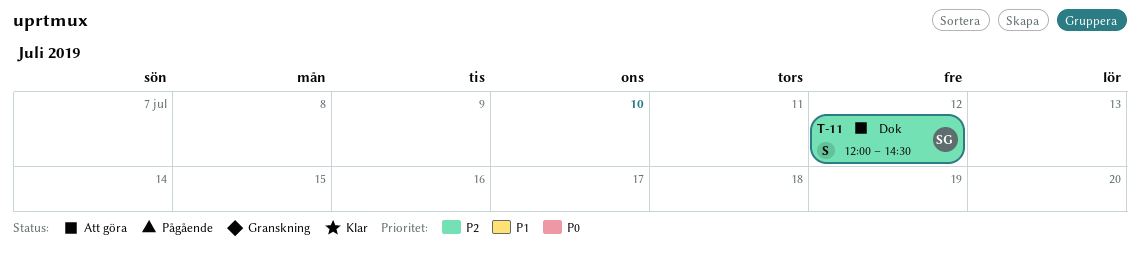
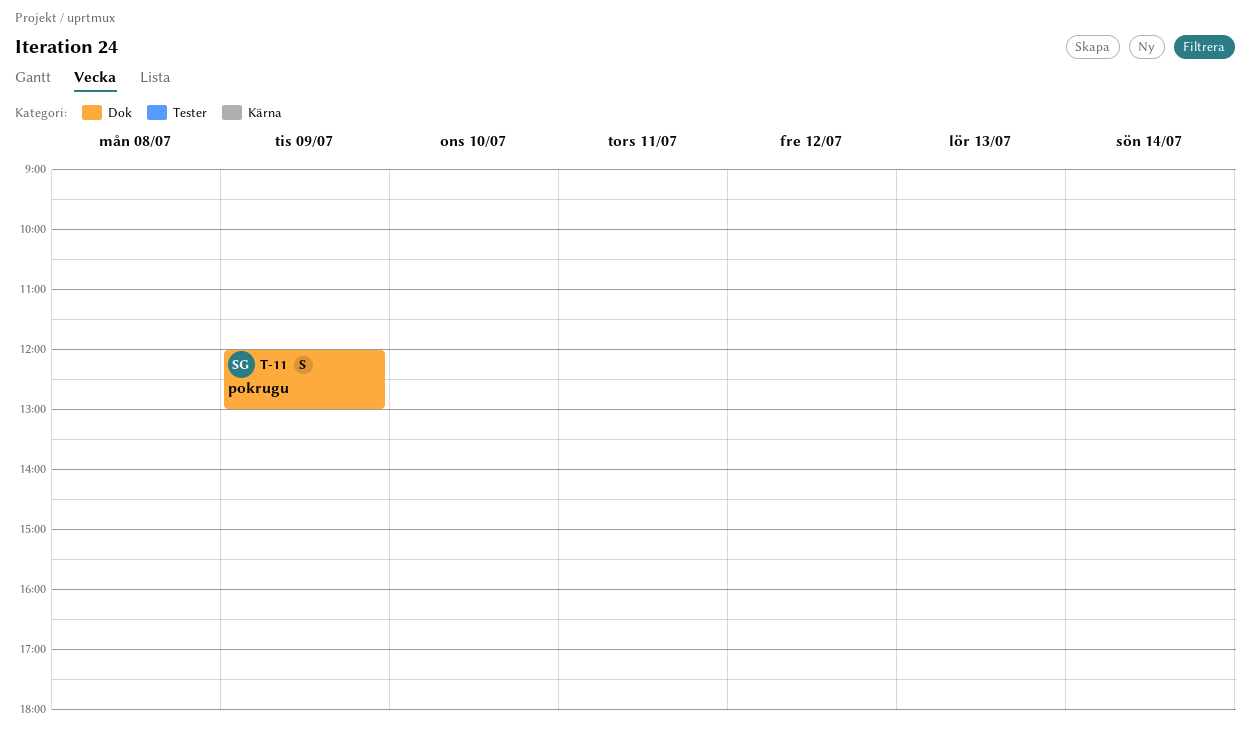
T-11, day: Jul 12 -> Jul 9
T-11, ends: 14:30 -> 13:00

